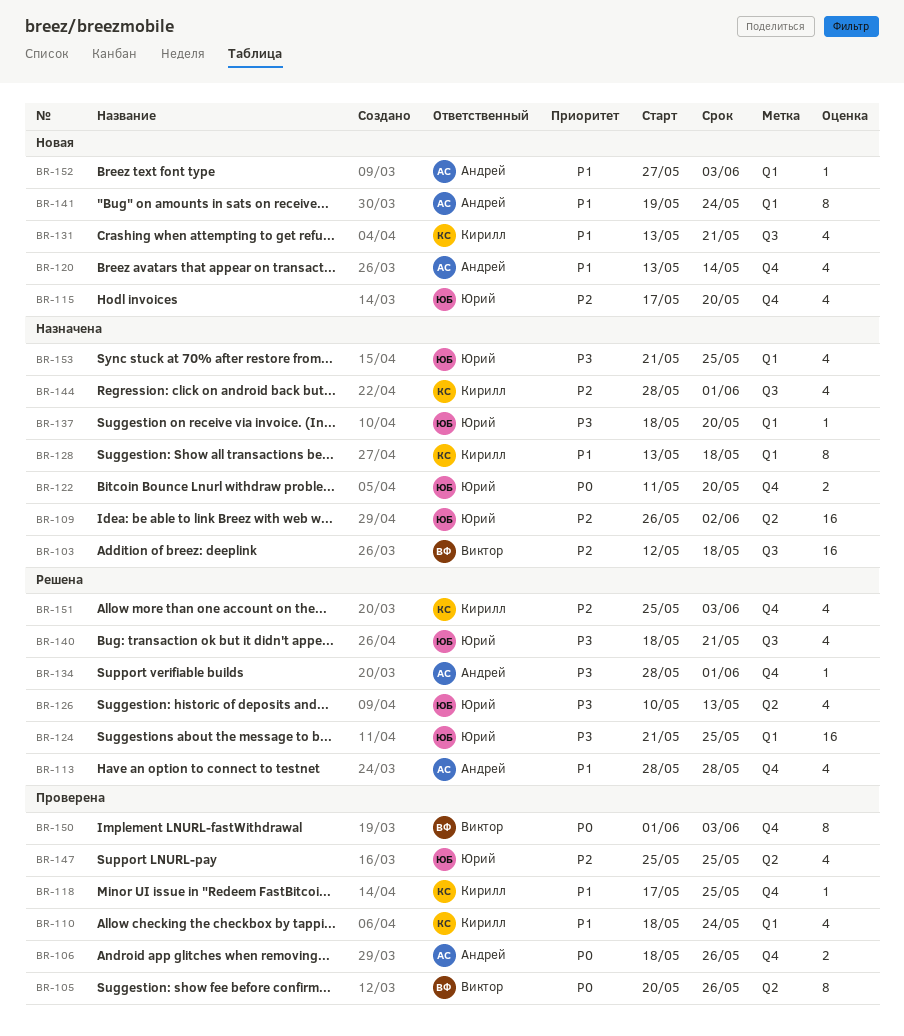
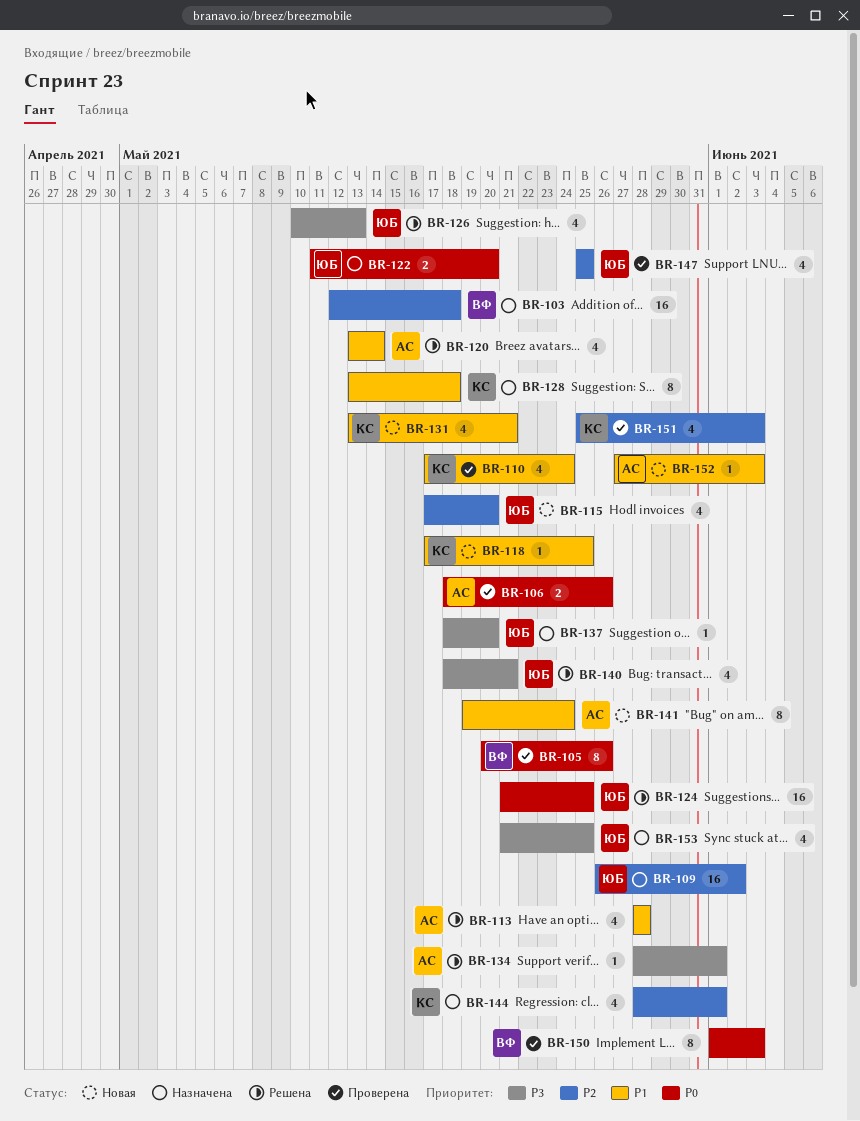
BR-110, start: May 18 -> May 17
BR-118, status: Проверена -> Новая
BR-120, status: Новая -> Решена
BR-124, priority: P3 -> P0
BR-151, status: Решена -> Проверена

